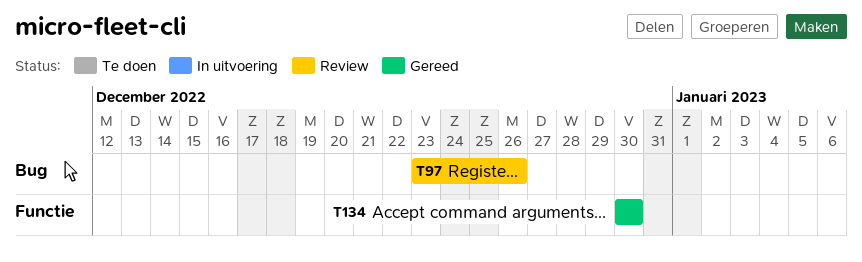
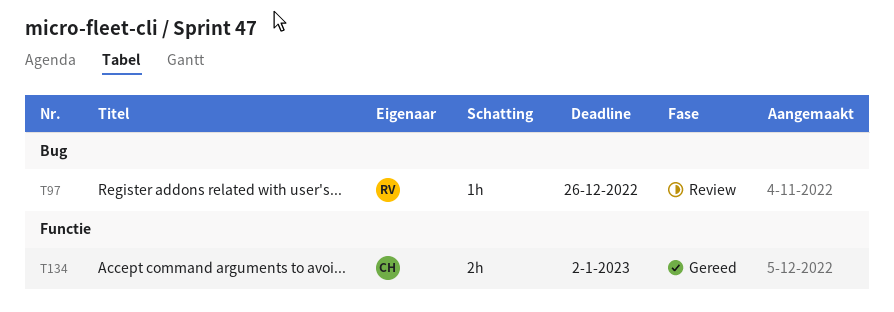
T134, due: Dec 30 -> Jan 2

